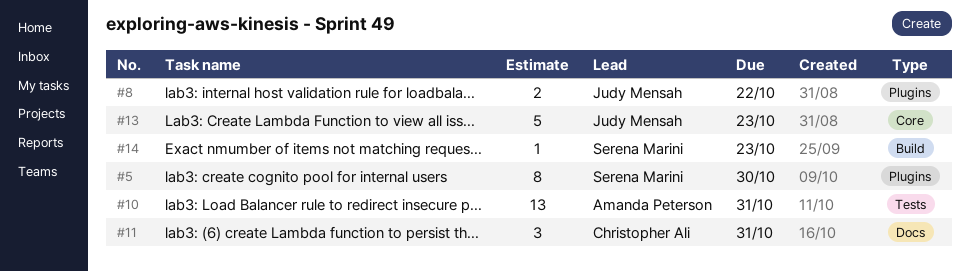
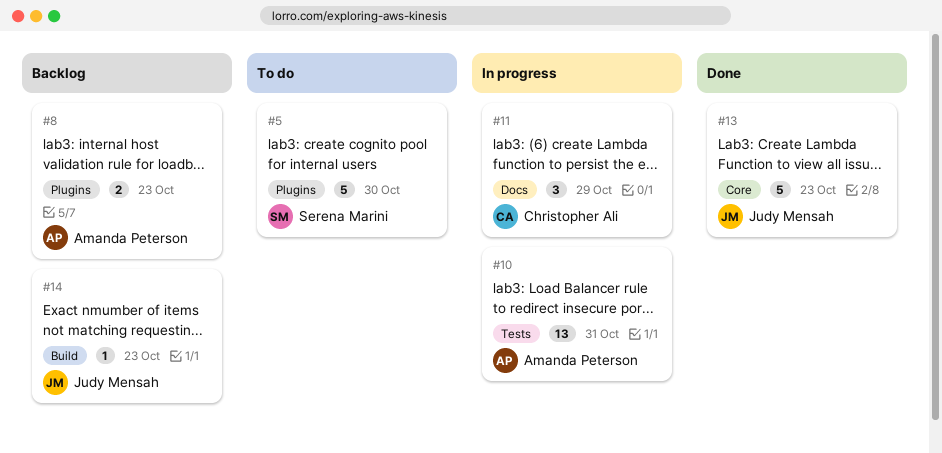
#5, estimate: 8 -> 5
#8, owner: Judy Mensah -> Amanda Peterson
#8, due: Oct 22 -> Oct 23
#11, due: Oct 31 -> Oct 29
#14, owner: Serena Marini -> Judy Mensah

